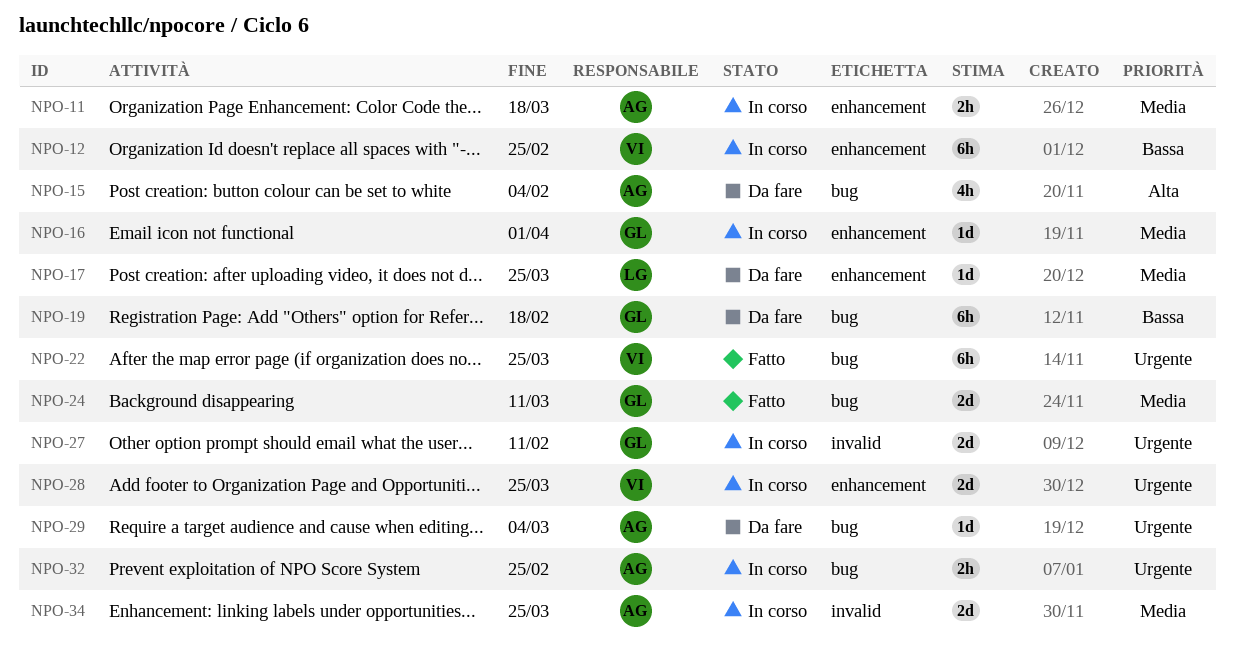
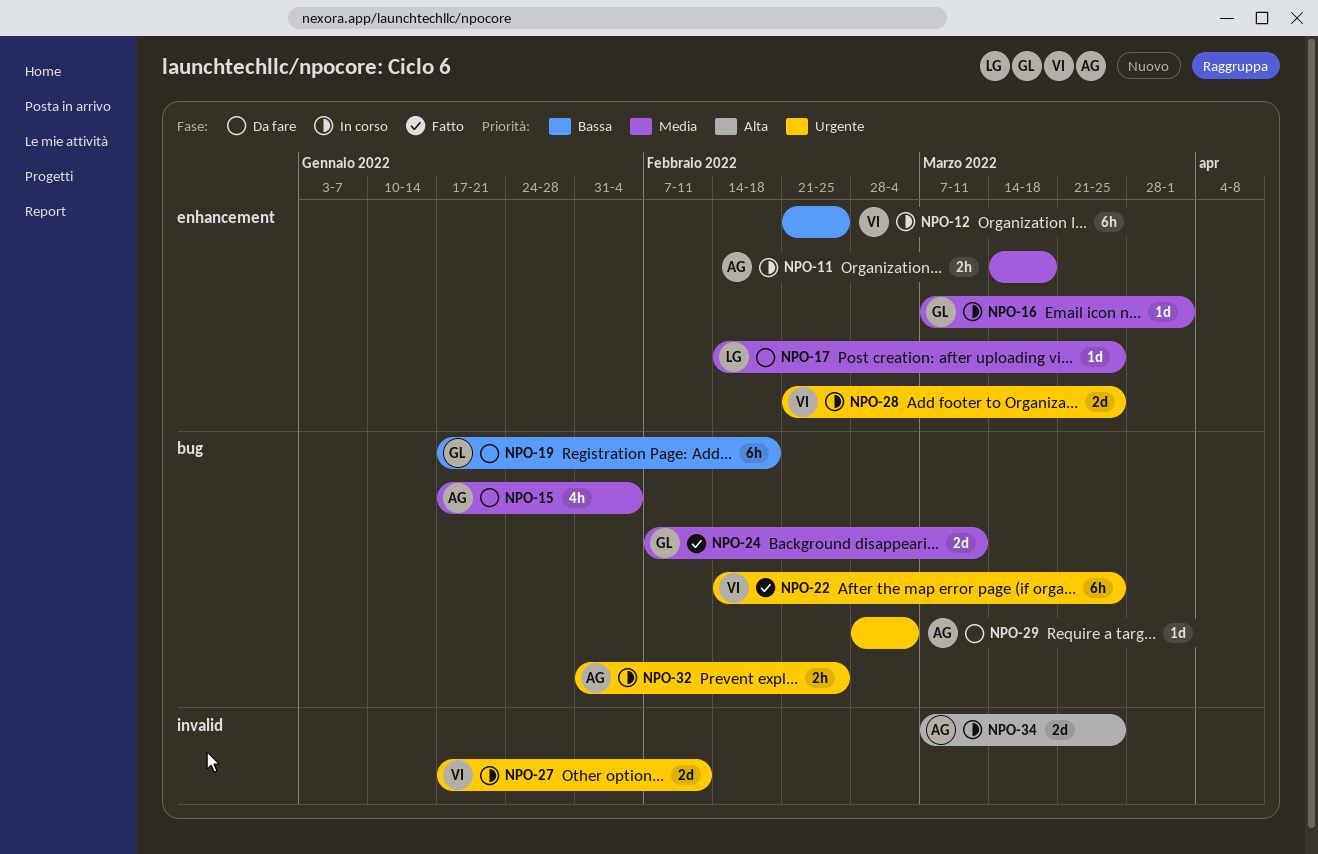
NPO-15, priority: Alta -> Media
NPO-27, owner: GL -> VI
NPO-34, priority: Media -> Alta

